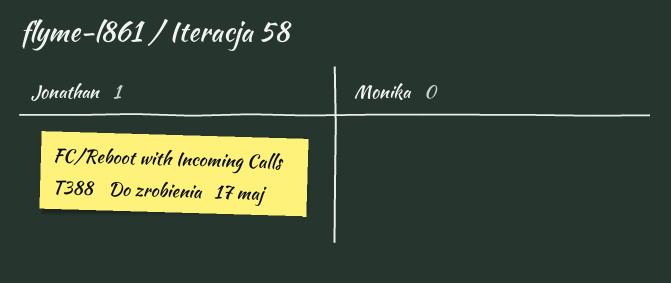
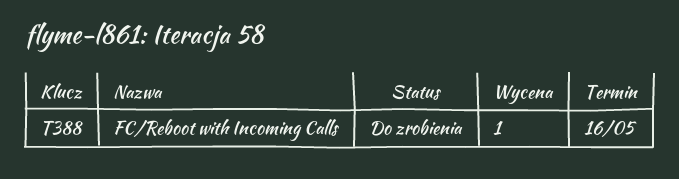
T388, due: May 17 -> May 16

